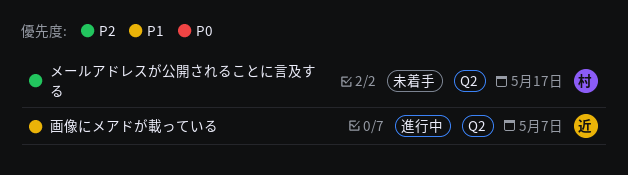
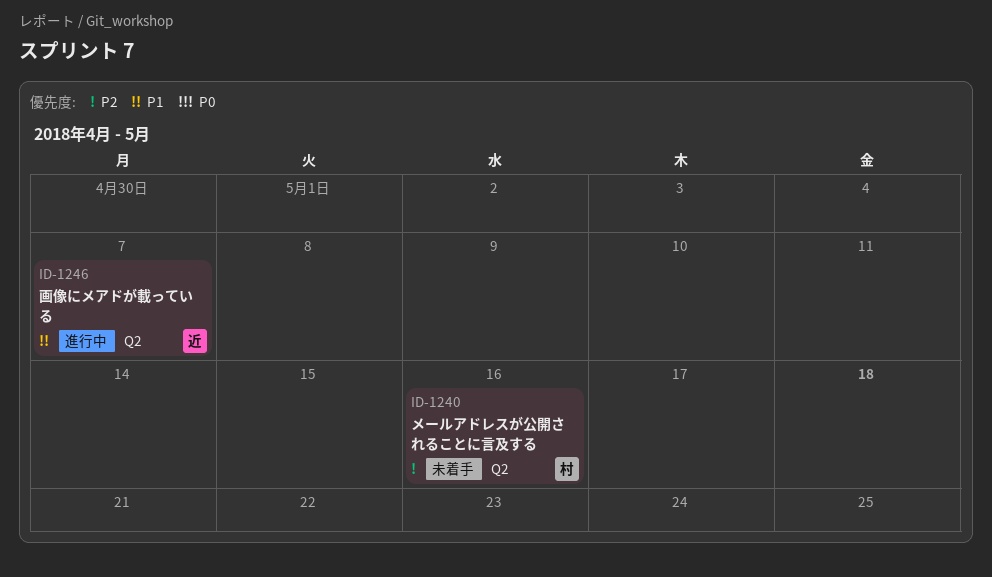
メールアドレスが公開されることに言及する, due: May 17 -> May 16

